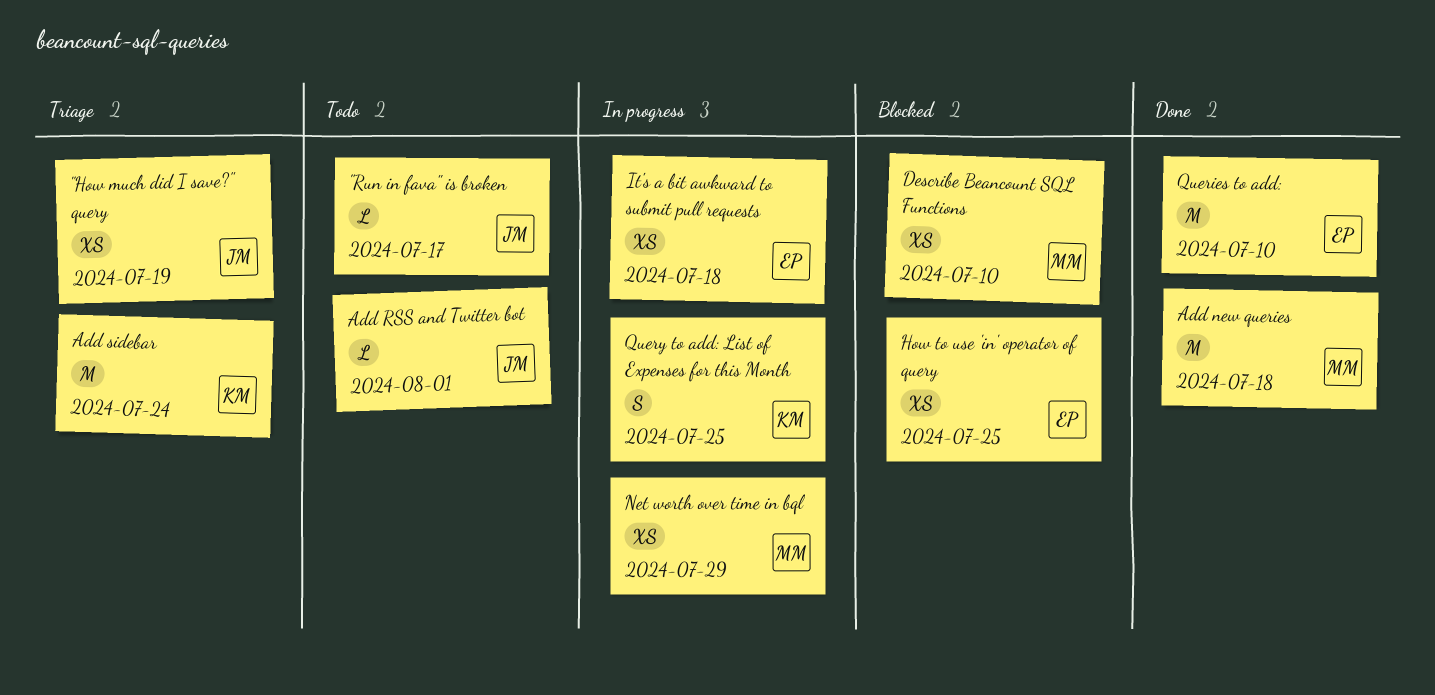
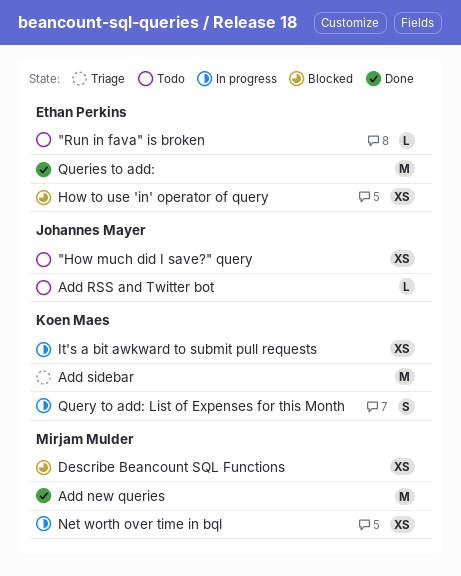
"How much did I save?" query, status: Triage -> Todo
"Run in fava" is broken, owner: Johannes Mayer -> Ethan Perkins
It's a bit awkward to submit pull requests, owner: Ethan Perkins -> Koen Maes

